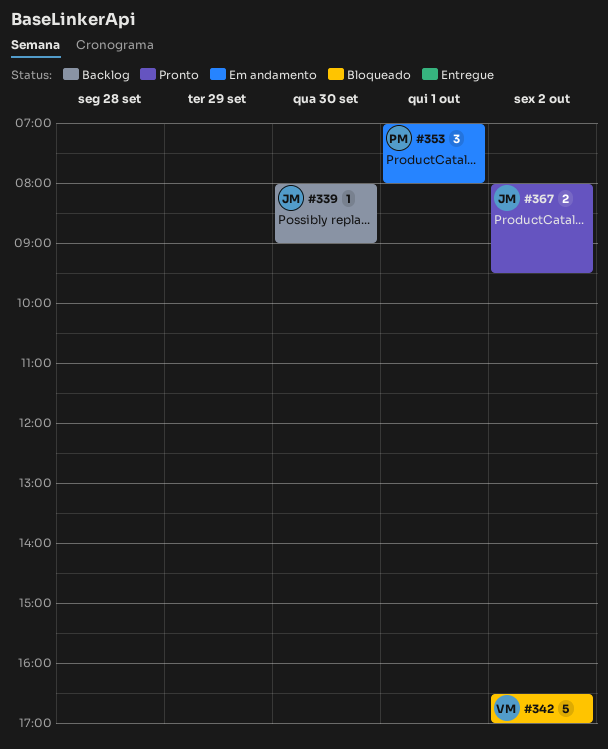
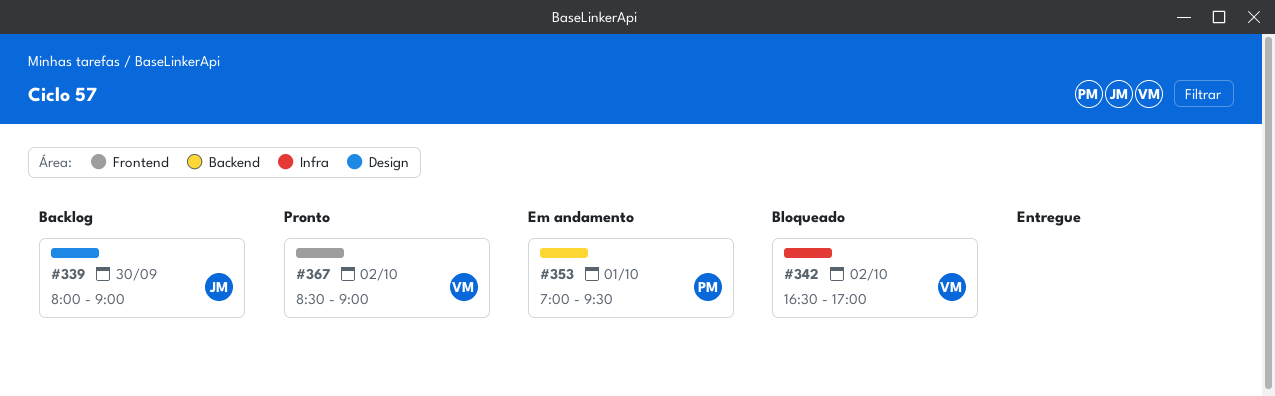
#353, ends: 08:00 -> 09:30
#367, owner: JM -> VM
#367, begins: 08:00 -> 08:30
#367, ends: 09:30 -> 09:00

